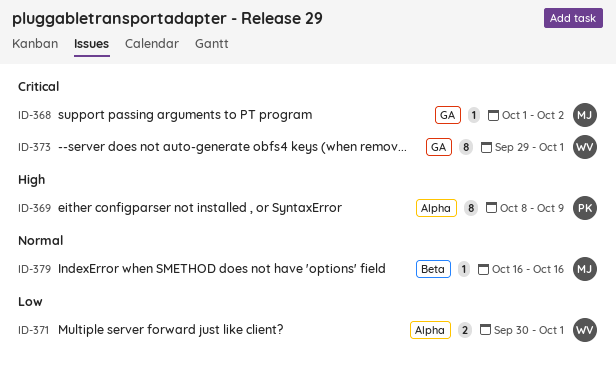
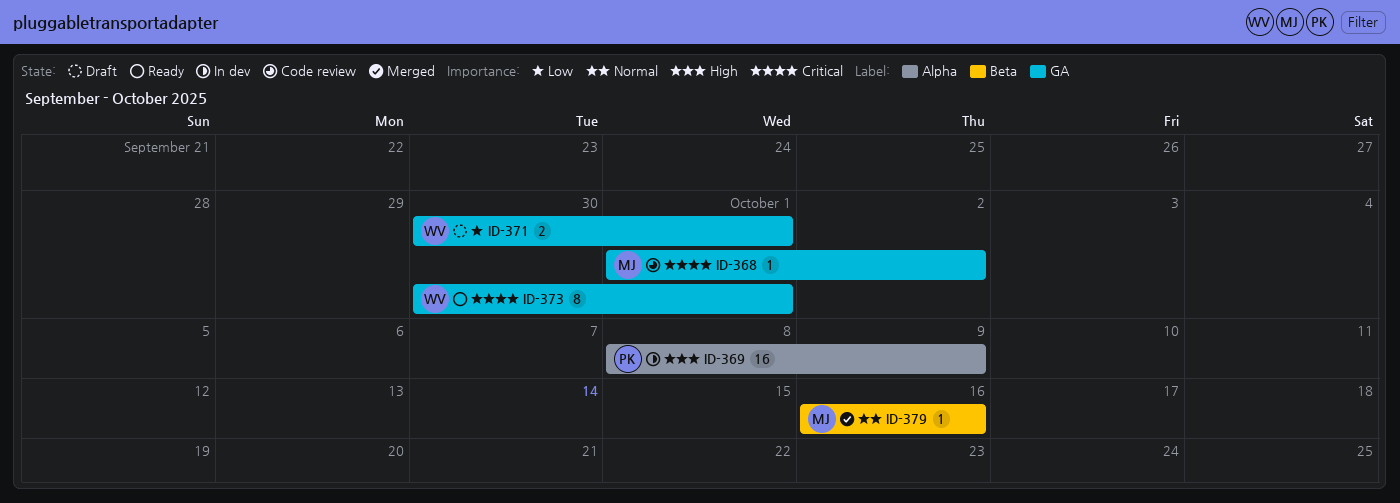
ID-369, estimate: 8 -> 16
ID-371, label: Alpha -> GA
ID-373, start: Sep 29 -> Sep 30

